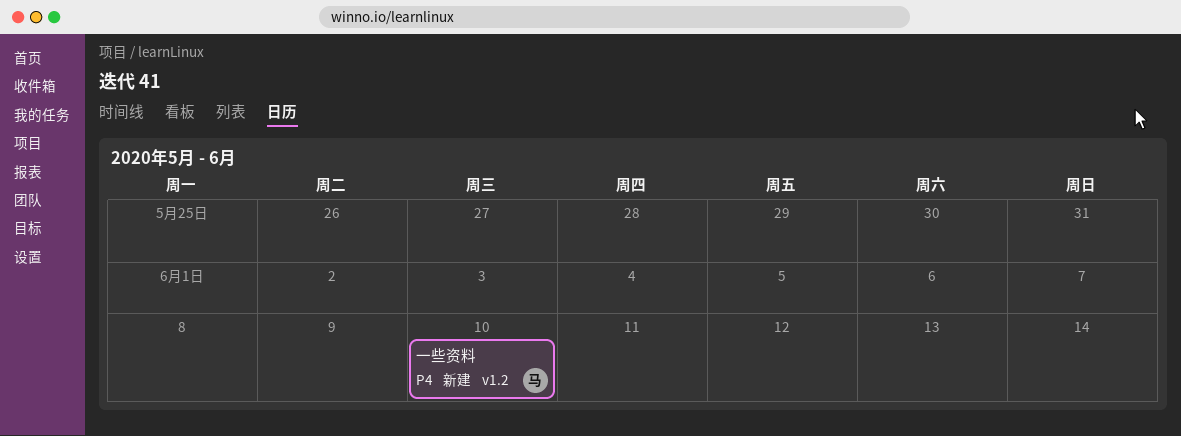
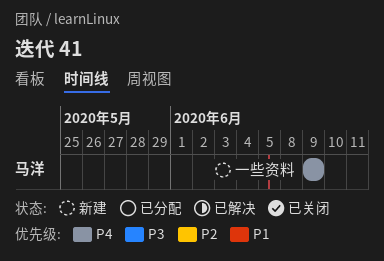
一些资料, due: Jun 10 -> Jun 9

